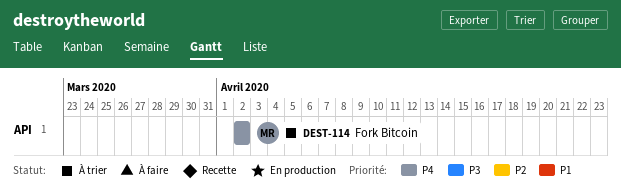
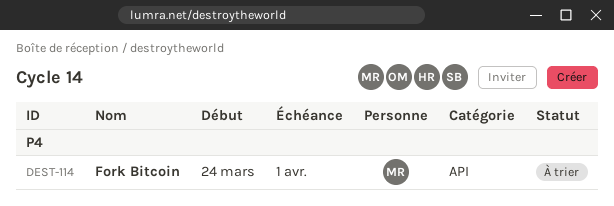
DEST-114, start: Apr 2 -> Mar 24
DEST-114, due: Apr 2 -> Apr 1

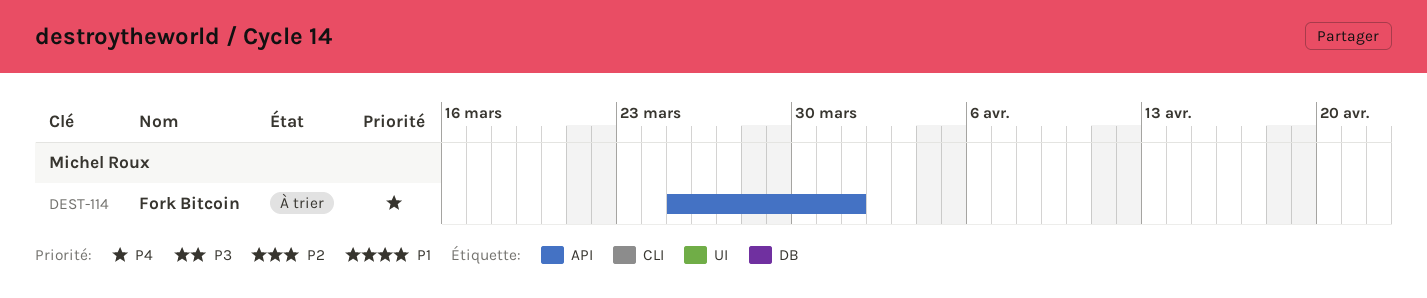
DEST-114, start: Mar 24 -> Mar 25

